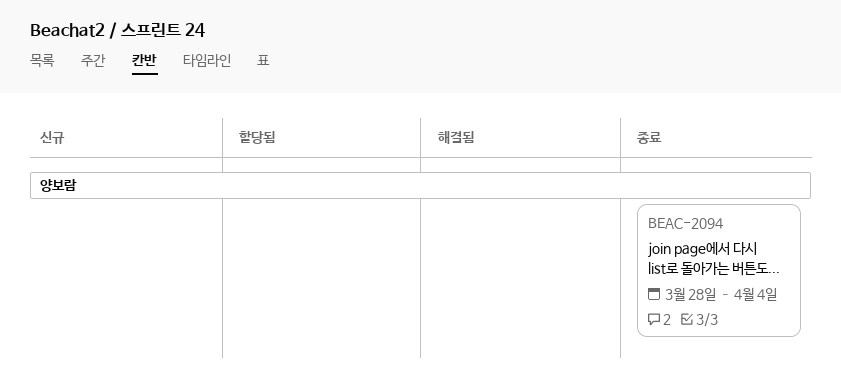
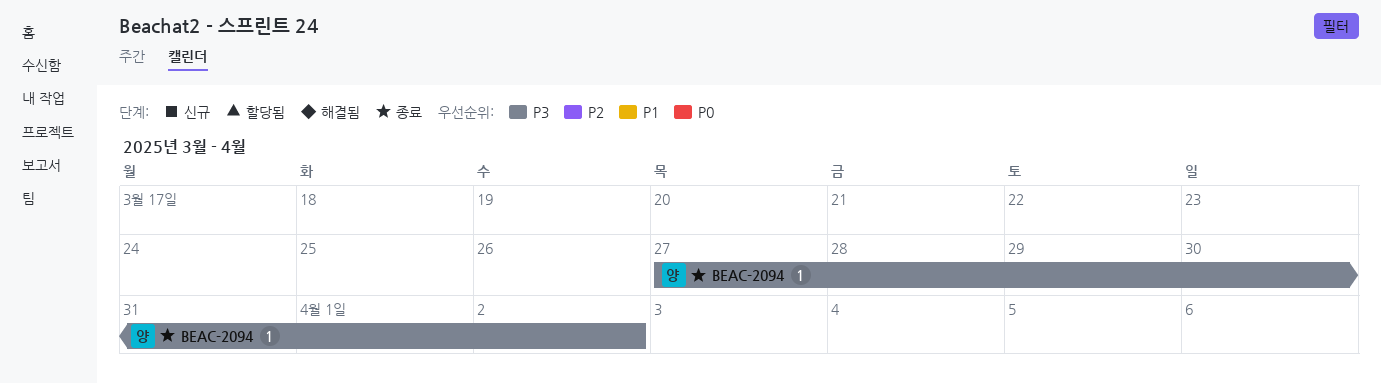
BEAC-2094, start: Mar 28 -> Mar 27
BEAC-2094, due: Apr 4 -> Apr 2

